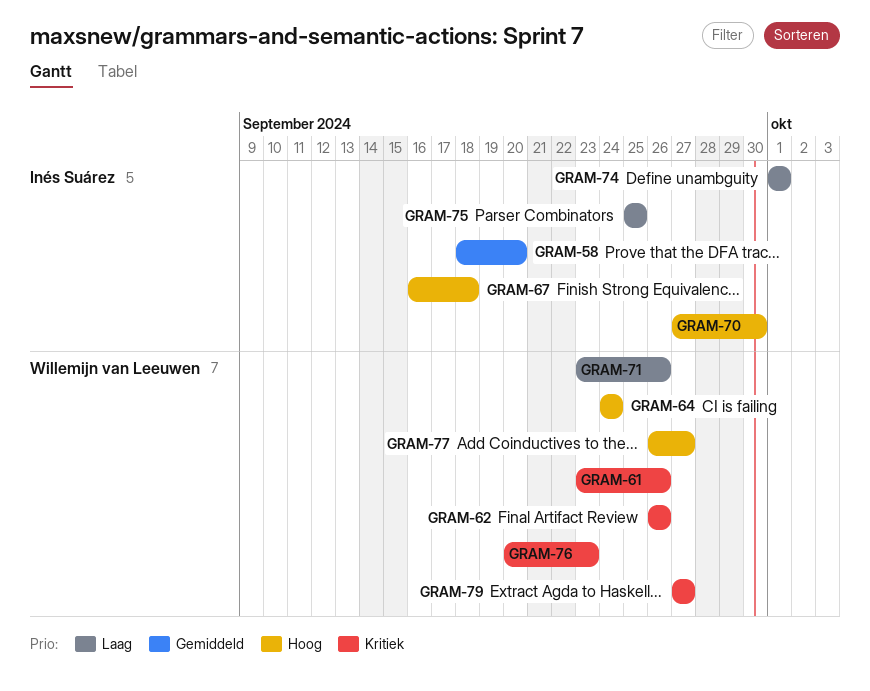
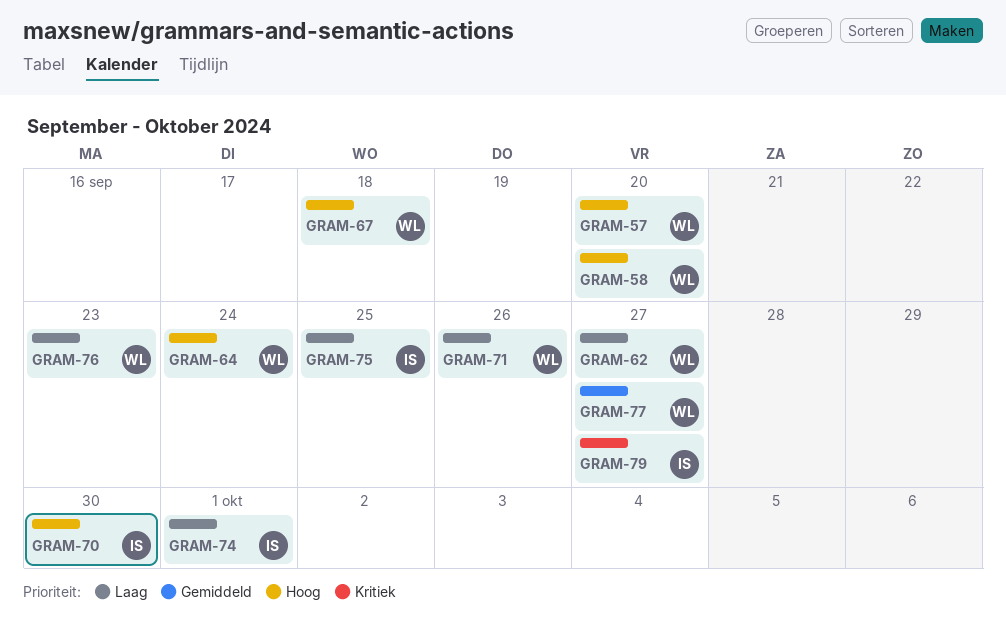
GRAM-57: none -> present
GRAM-58, owner: Inés Suárez -> Willemijn van Leeuwen
GRAM-58, priority: Gemiddeld -> Hoog
GRAM-61: present -> none
GRAM-62, priority: Kritiek -> Laag
GRAM-62, due: Sep 26 -> Sep 27
GRAM-67, owner: Inés Suárez -> Willemijn van Leeuwen
GRAM-76, priority: Kritiek -> Laag
GRAM-77, priority: Hoog -> Gemiddeld
GRAM-79, owner: Willemijn van Leeuwen -> Inés Suárez

